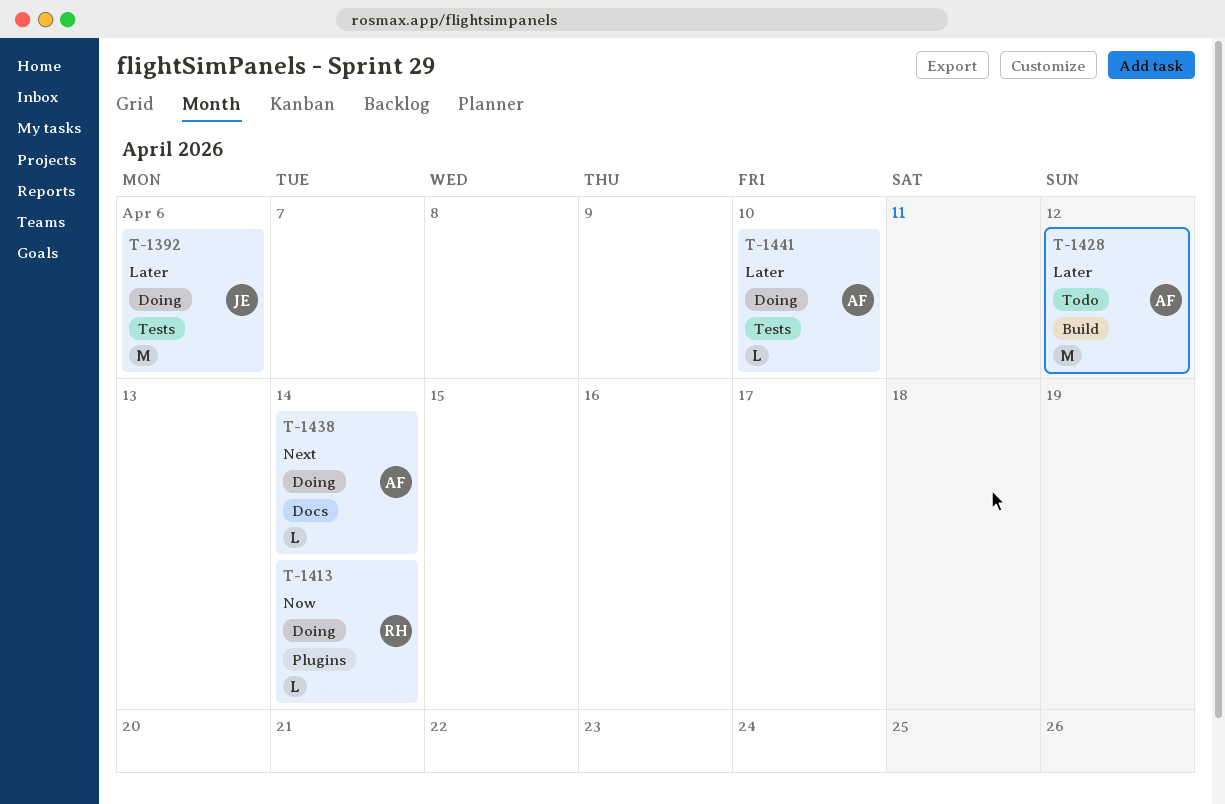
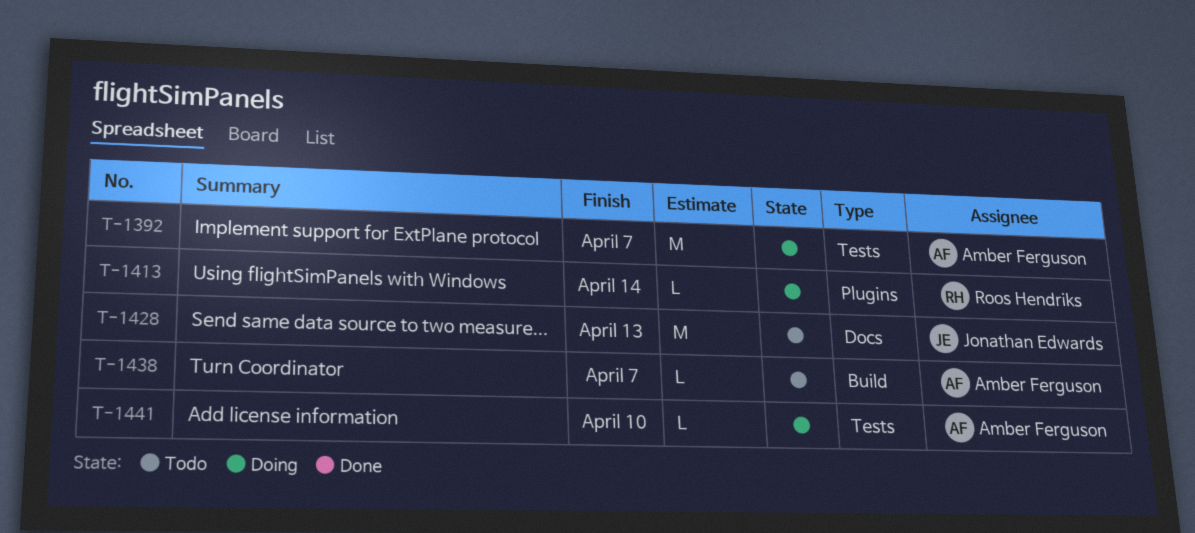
T-1392, owner: Jonathan Edwards -> Amber Ferguson
T-1392, due: Apr 6 -> Apr 7
T-1428, owner: Amber Ferguson -> Jonathan Edwards
T-1428, label: Build -> Docs
T-1428, due: Apr 12 -> Apr 13
T-1438, status: Doing -> Todo
T-1438, label: Docs -> Build
T-1438, due: Apr 14 -> Apr 7

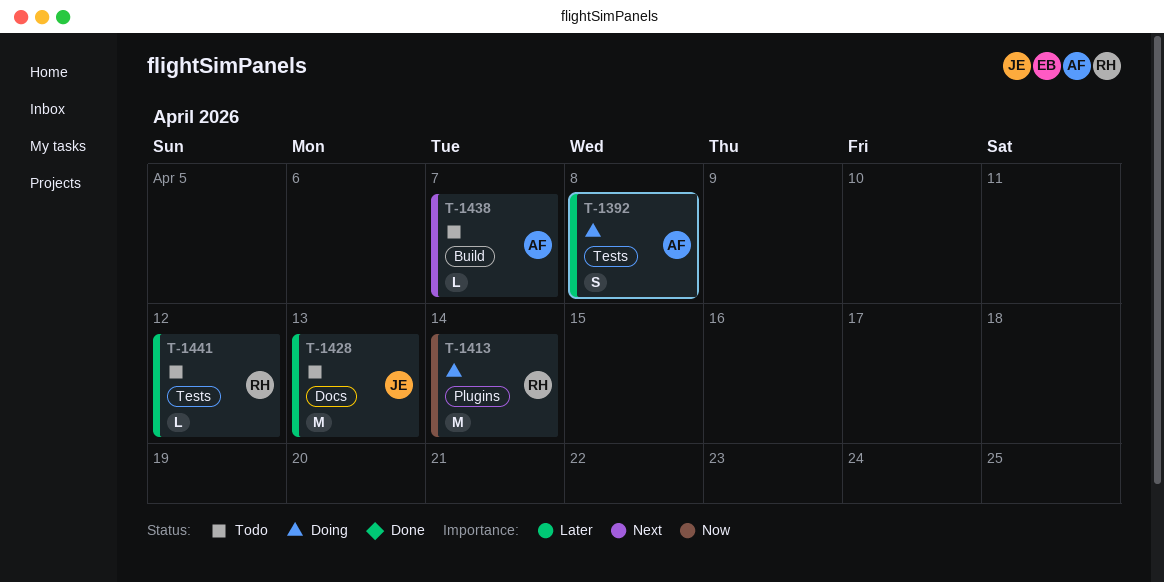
T-1392, estimate: M -> S
T-1392, due: Apr 7 -> Apr 8
T-1413, estimate: L -> M
T-1441, status: Doing -> Todo
T-1441, owner: Amber Ferguson -> Roos Hendriks
T-1441, due: Apr 10 -> Apr 12

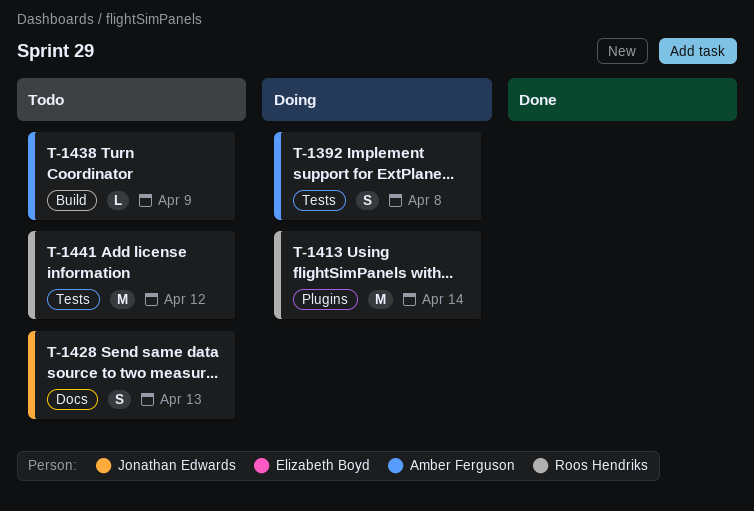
T-1428, estimate: M -> S
T-1438, due: Apr 7 -> Apr 9
T-1441, estimate: L -> M

